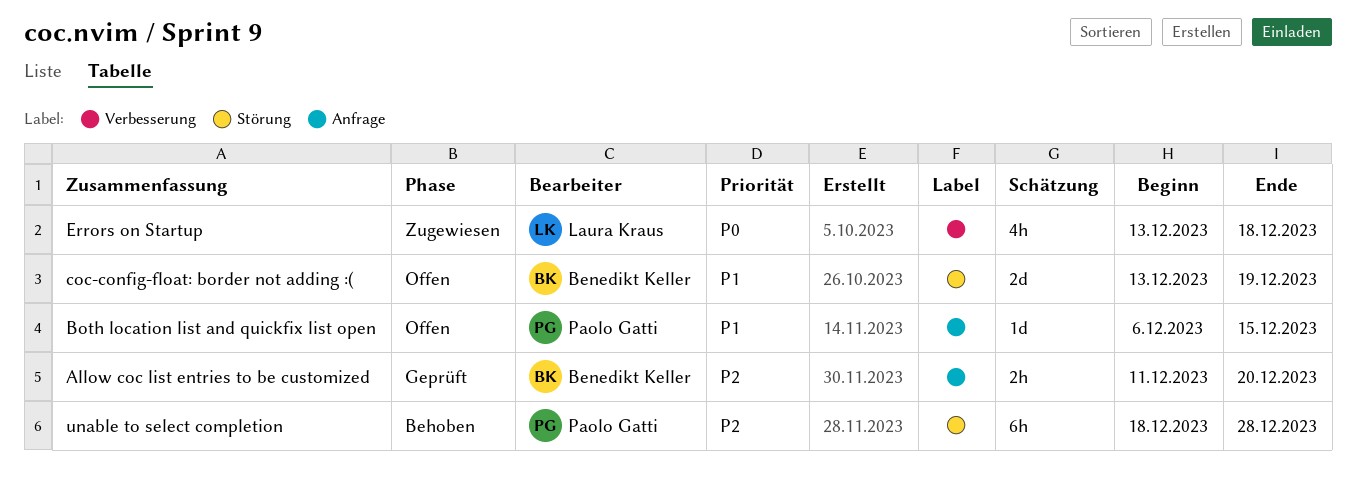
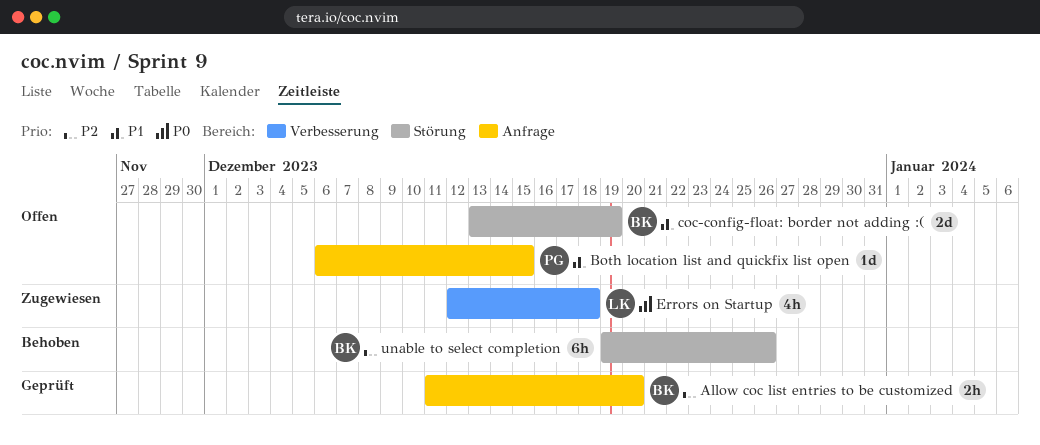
Errors on Startup, start: Dec 13 -> Dec 12
unable to select completion, owner: Paolo Gatti -> Benedikt Keller
unable to select completion, start: Dec 18 -> Dec 19
unable to select completion, due: Dec 28 -> Dec 26

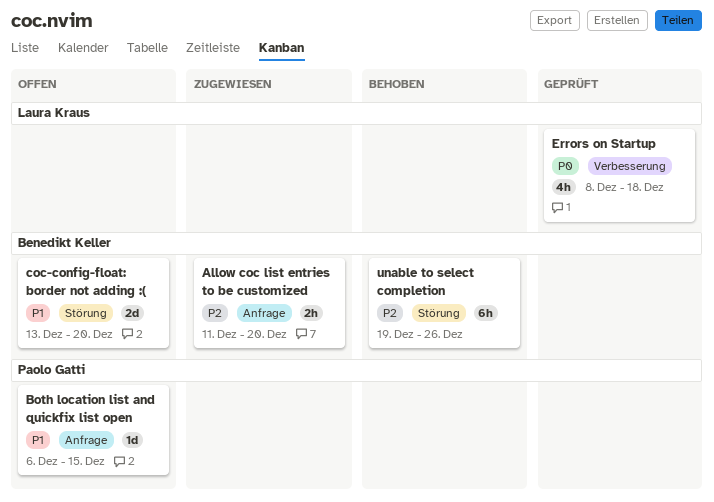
Allow coc list entries to be customized, status: Geprüft -> Zugewiesen
coc-config-float: border not adding :(, due: Dec 19 -> Dec 20
Errors on Startup, status: Zugewiesen -> Geprüft
Errors on Startup, start: Dec 12 -> Dec 8

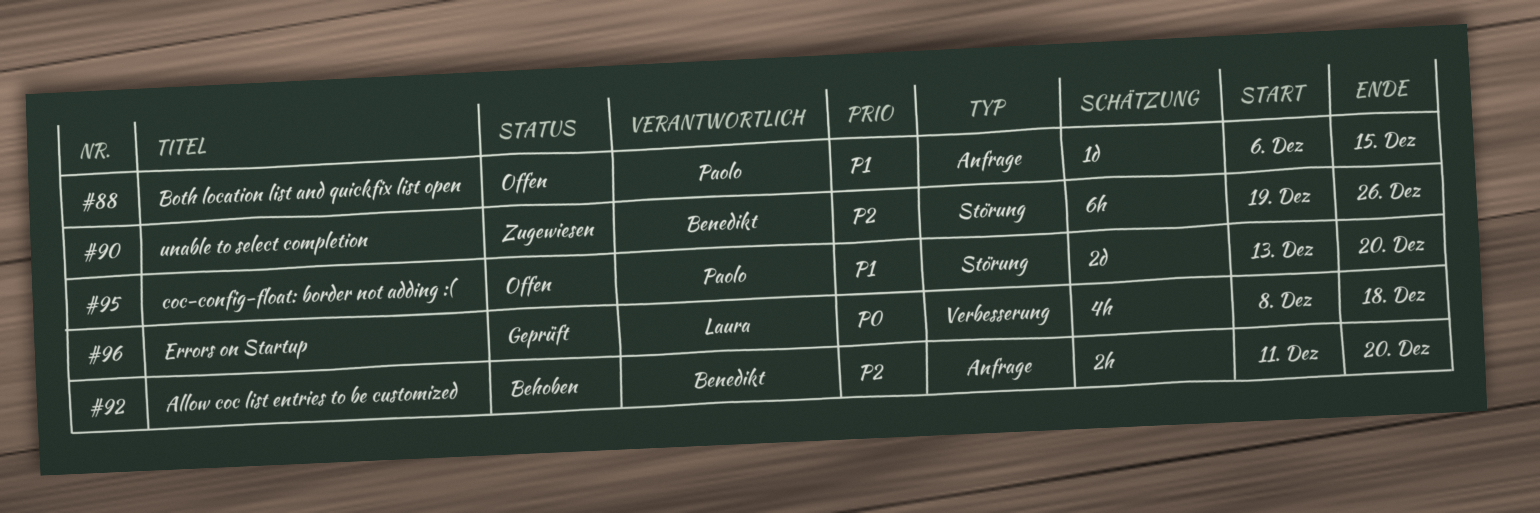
Allow coc list entries to be customized, status: Zugewiesen -> Behoben
coc-config-float: border not adding :(, owner: Benedikt Keller -> Paolo Gatti
unable to select completion, status: Behoben -> Zugewiesen

